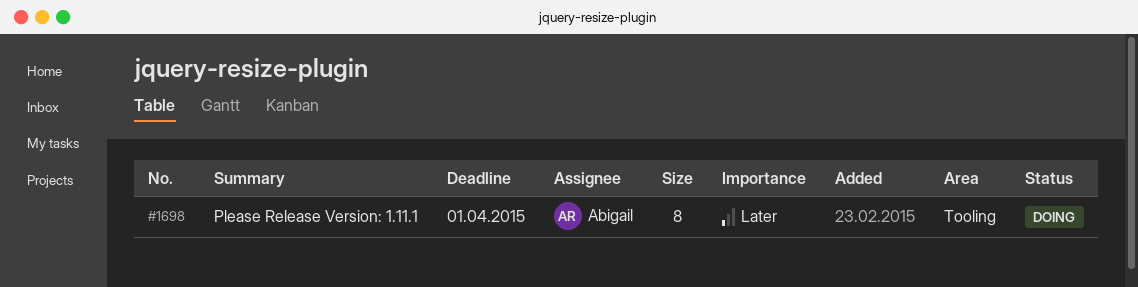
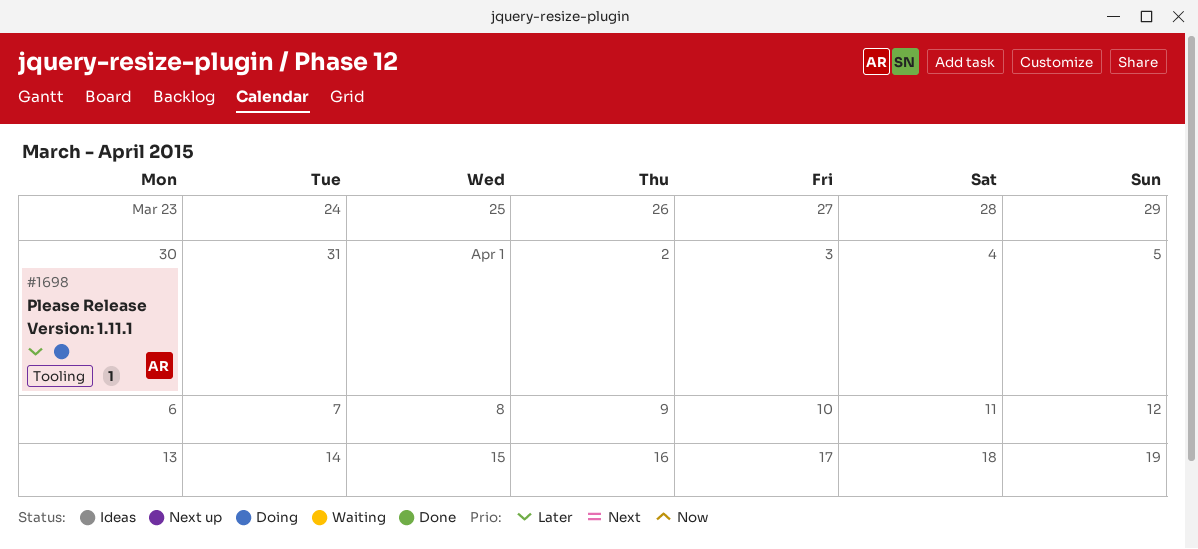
#1698, estimate: 8 -> 1
#1698, due: Apr 1 -> Mar 30

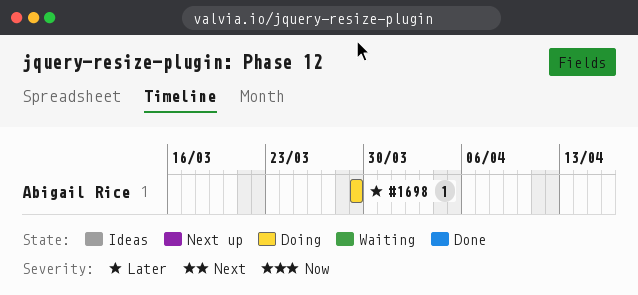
#1698, due: Mar 30 -> Mar 29

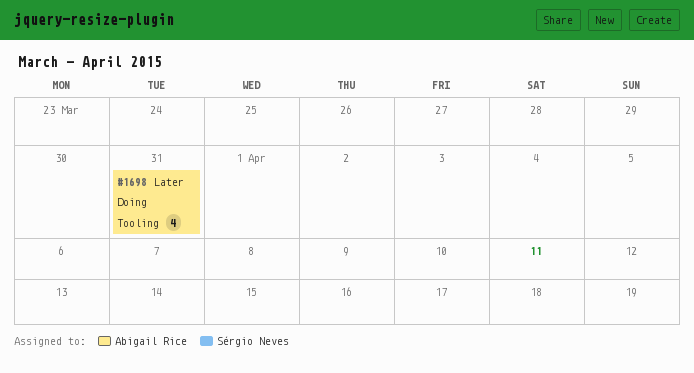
#1698, estimate: 1 -> 4
#1698, due: Mar 29 -> Mar 31

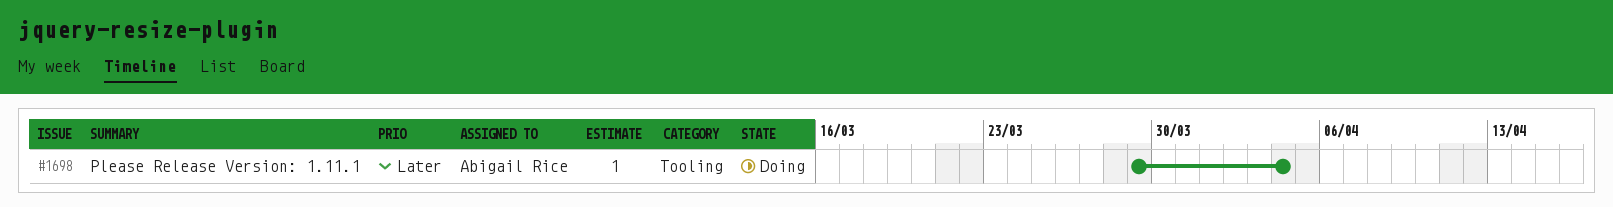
#1698, estimate: 4 -> 1
#1698, due: Mar 31 -> Apr 4

